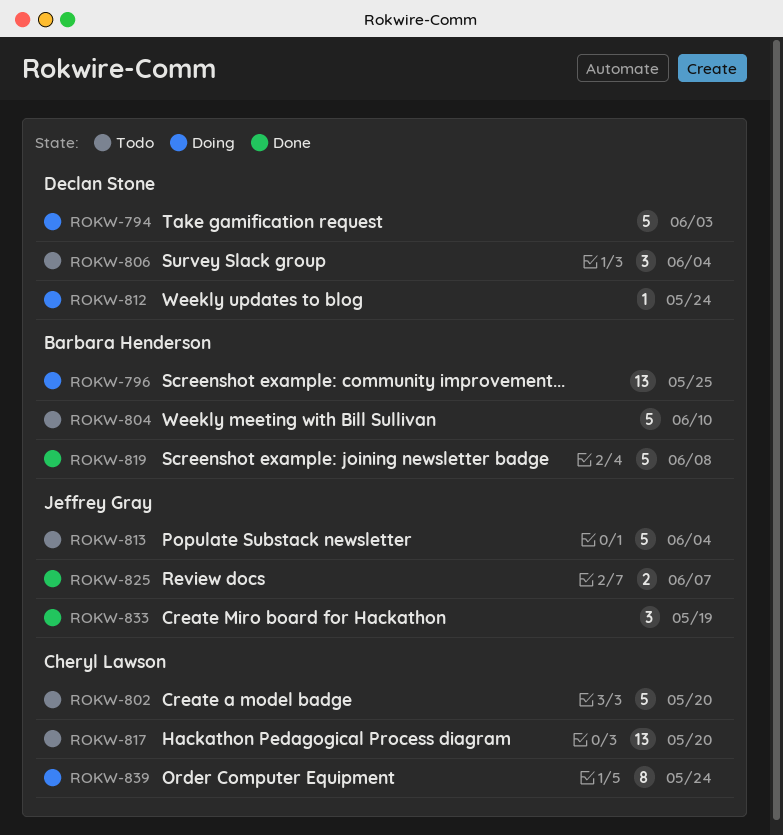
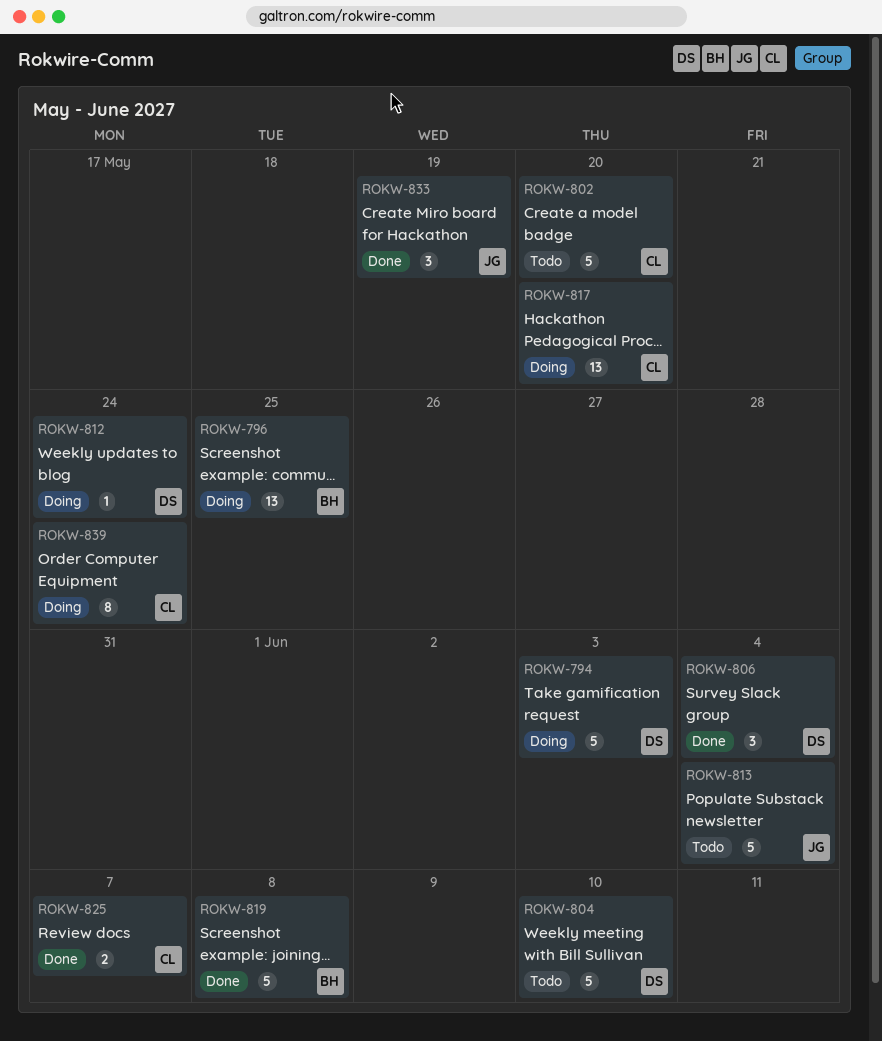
ROKW-804, owner: Barbara Henderson -> Declan Stone
ROKW-806, status: Todo -> Done
ROKW-817, status: Todo -> Doing
ROKW-825, owner: Jeffrey Gray -> Cheryl Lawson

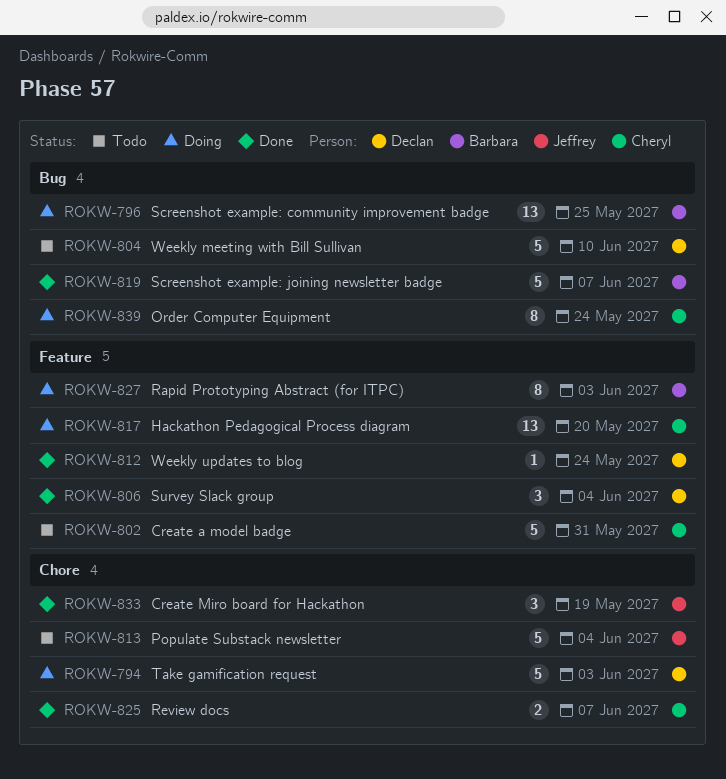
ROKW-802, due: May 20 -> May 31
ROKW-812, status: Doing -> Done
ROKW-819, due: Jun 8 -> Jun 7
ROKW-827: none -> present

